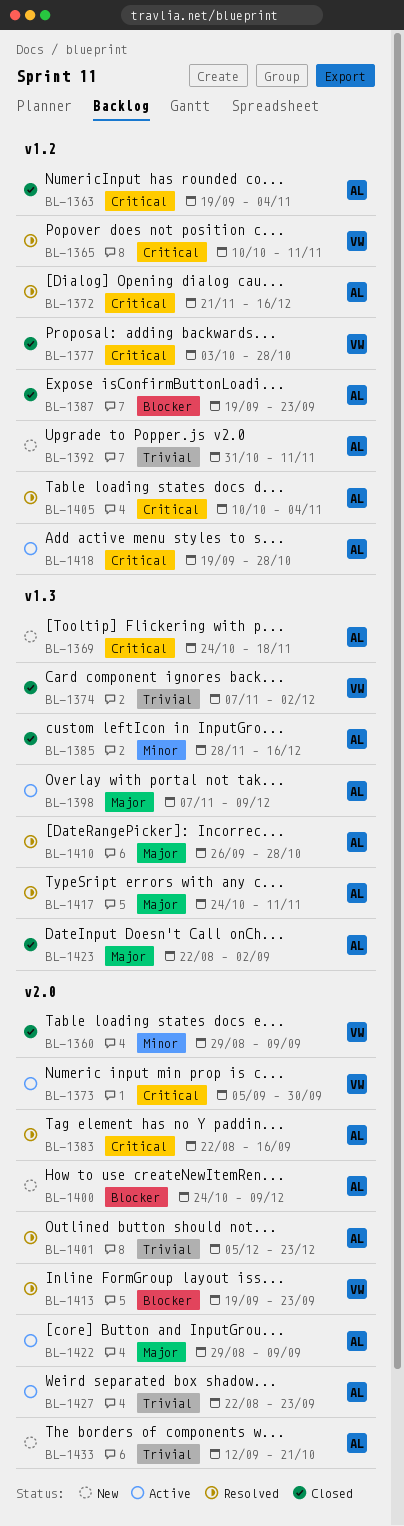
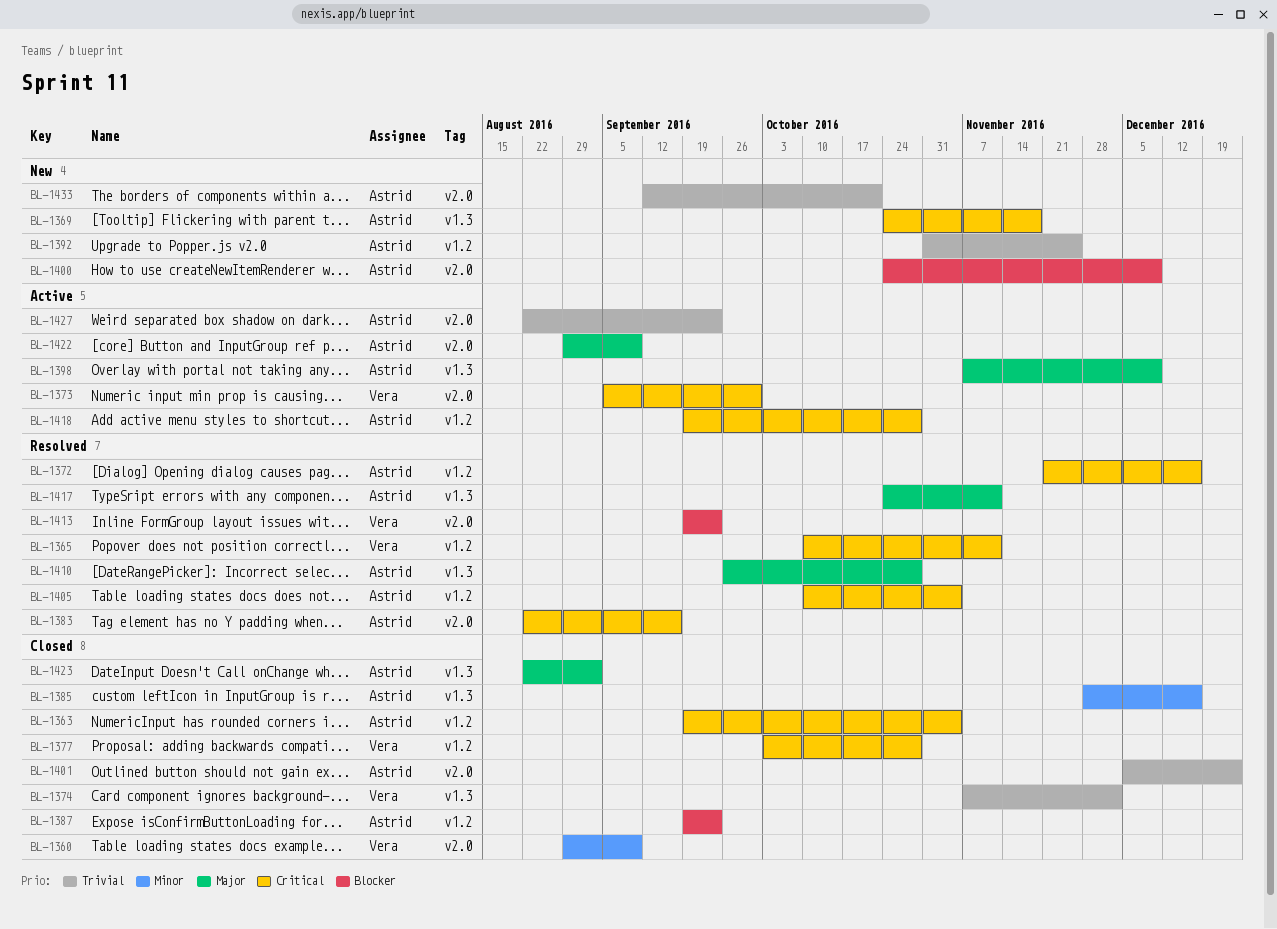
BL-1392, due: Nov 11 -> Nov 25
BL-1401, status: Resolved -> Closed

